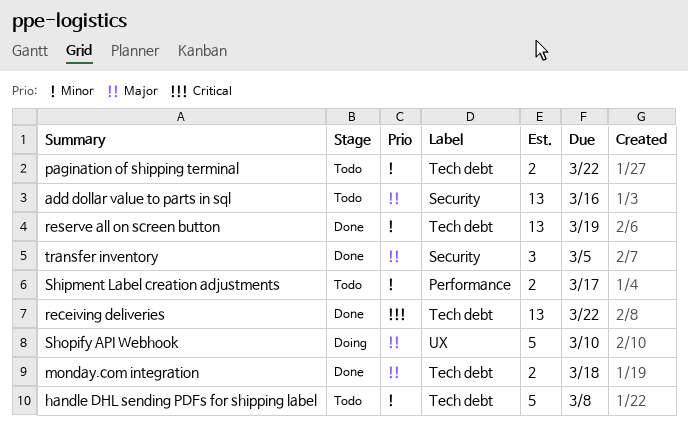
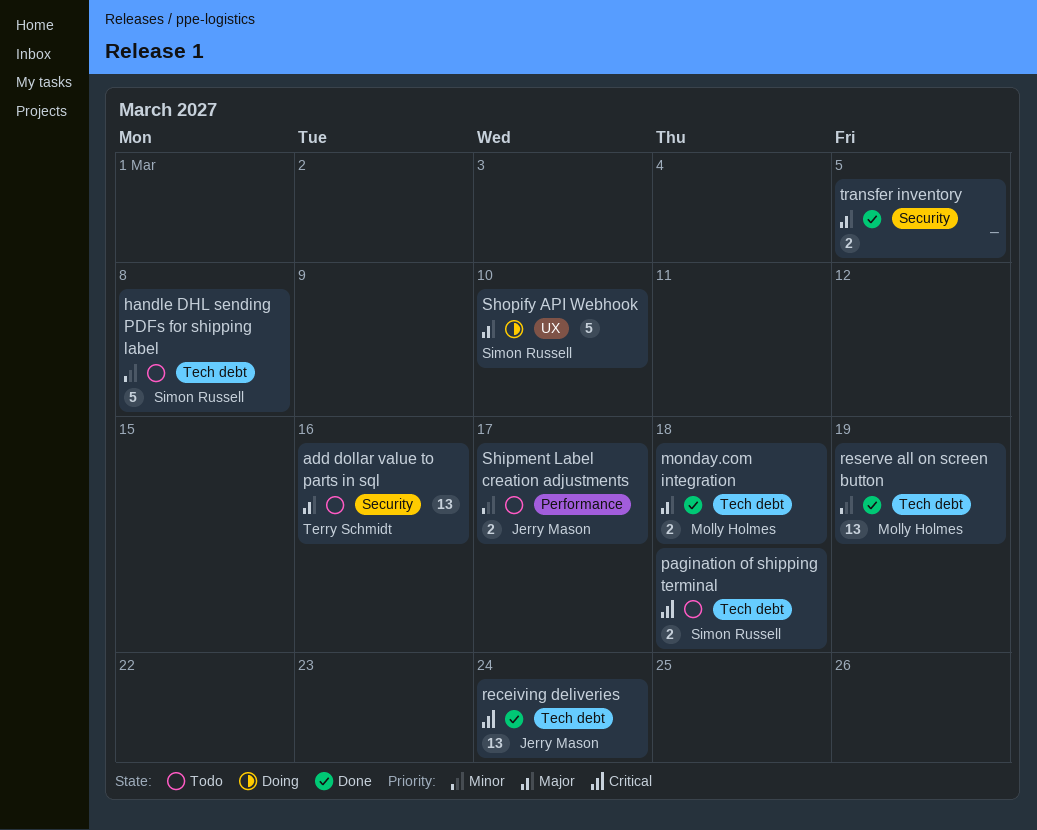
pagination of shipping terminal, priority: Minor -> Critical
pagination of shipping terminal, due: Mar 22 -> Mar 18
receiving deliveries, due: Mar 22 -> Mar 24
transfer inventory, estimate: 3 -> 2

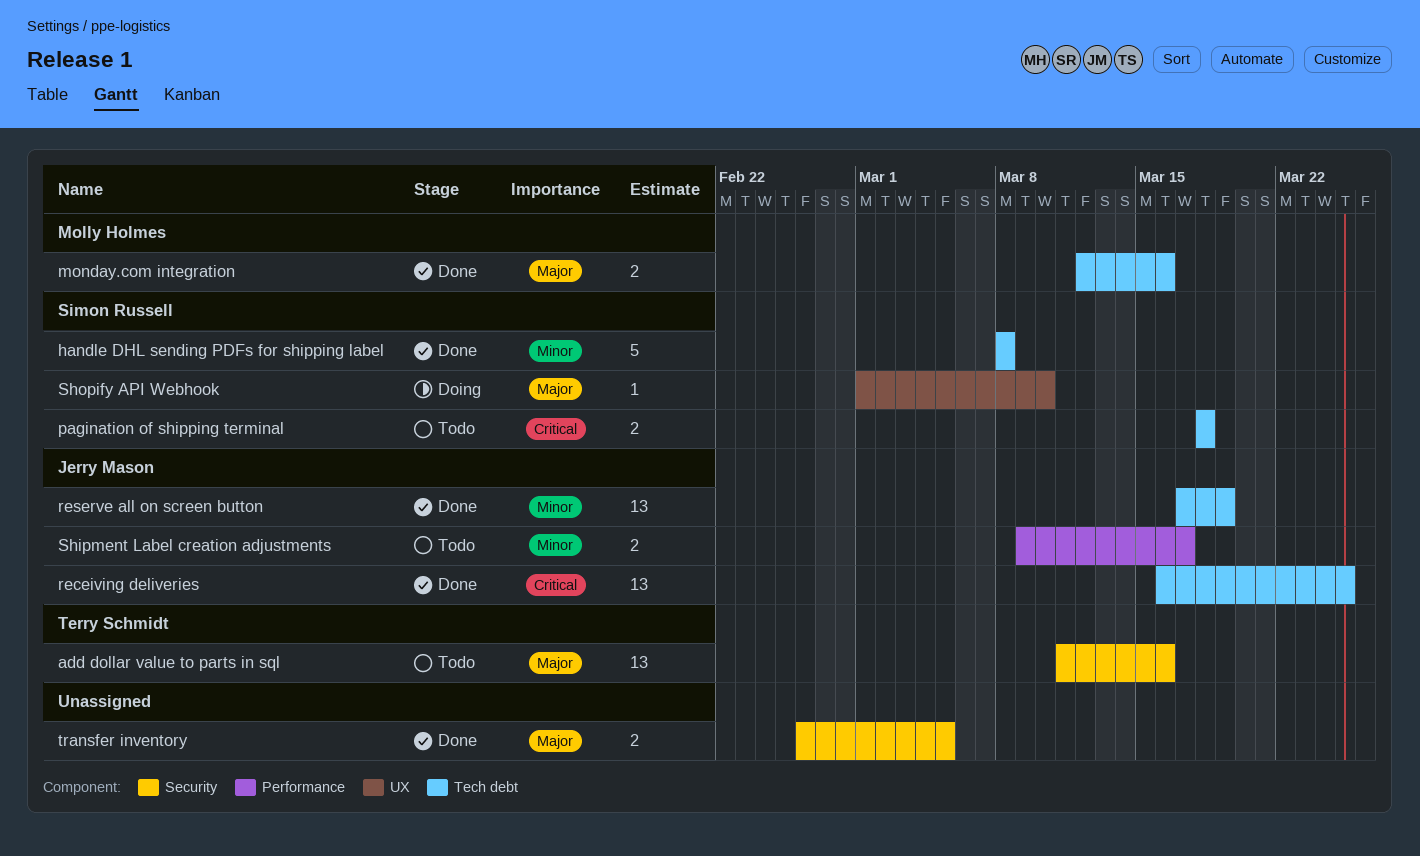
handle DHL sending PDFs for shipping label, status: Todo -> Done
monday.com integration, due: Mar 18 -> Mar 16
receiving deliveries, due: Mar 24 -> Mar 25
reserve all on screen button, owner: Molly Holmes -> Jerry Mason
Shopify API Webhook, estimate: 5 -> 1

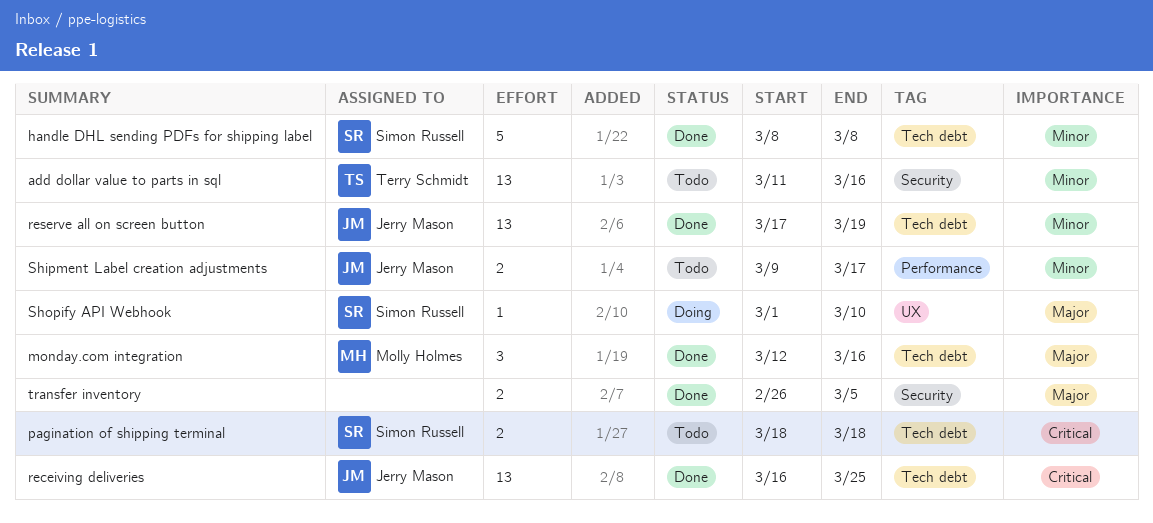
add dollar value to parts in sql, priority: Major -> Minor
monday.com integration, estimate: 2 -> 3

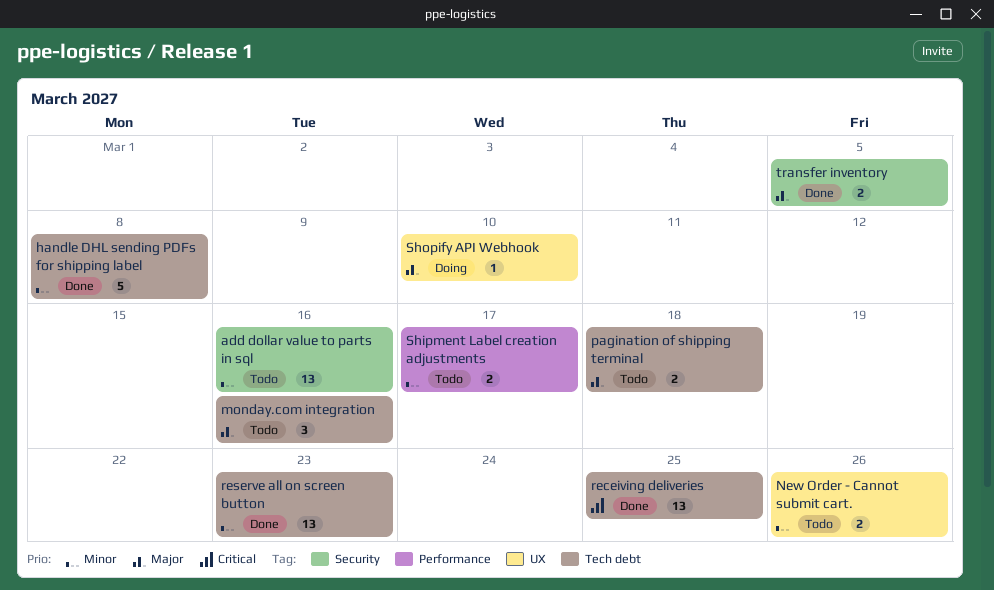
monday.com integration, status: Done -> Todo
New Order - Cannot submit cart.: none -> present
pagination of shipping terminal, priority: Critical -> Major
reserve all on screen button, due: Mar 19 -> Mar 23

